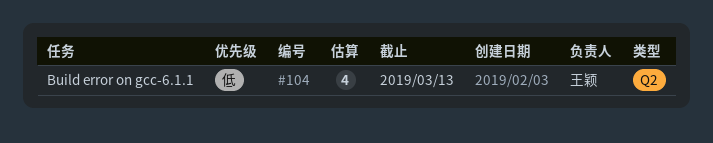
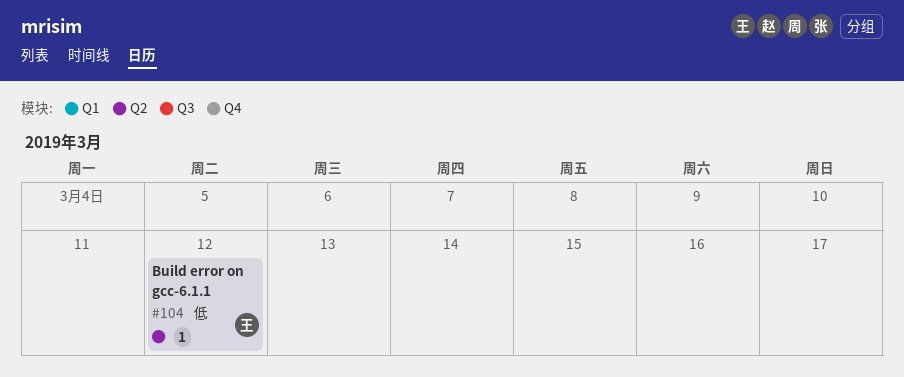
#104, estimate: 4 -> 1
#104, due: Mar 13 -> Mar 12

